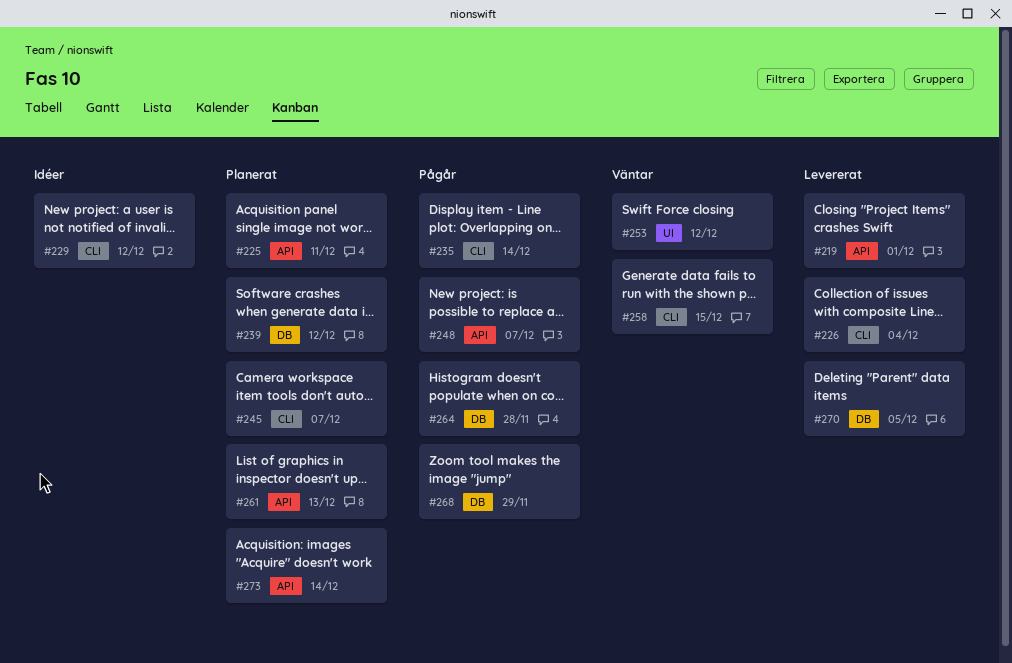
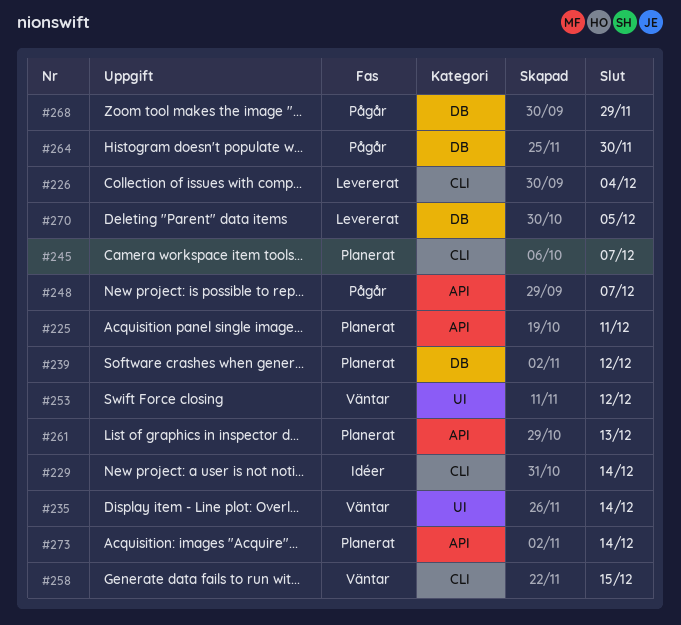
#219: present -> none
#229, due: Dec 12 -> Dec 14
#235, status: Pågår -> Väntar
#235, label: CLI -> UI
#264, due: Nov 28 -> Nov 30

